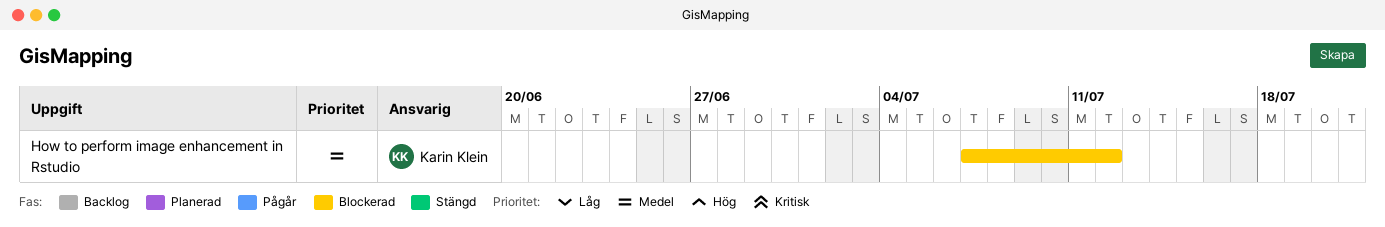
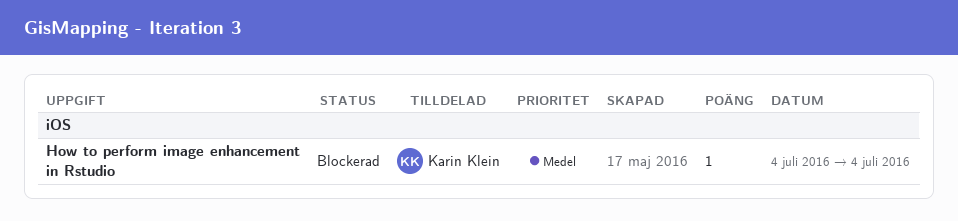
How to perform image enhancement in Rstudio, start: Jul 7 -> Jul 4
How to perform image enhancement in Rstudio, due: Jul 12 -> Jul 4

